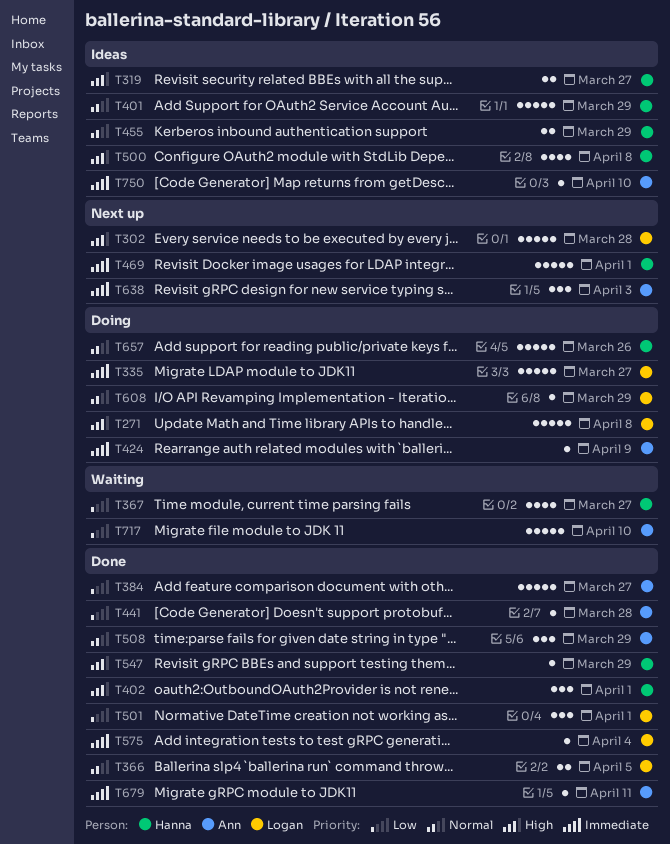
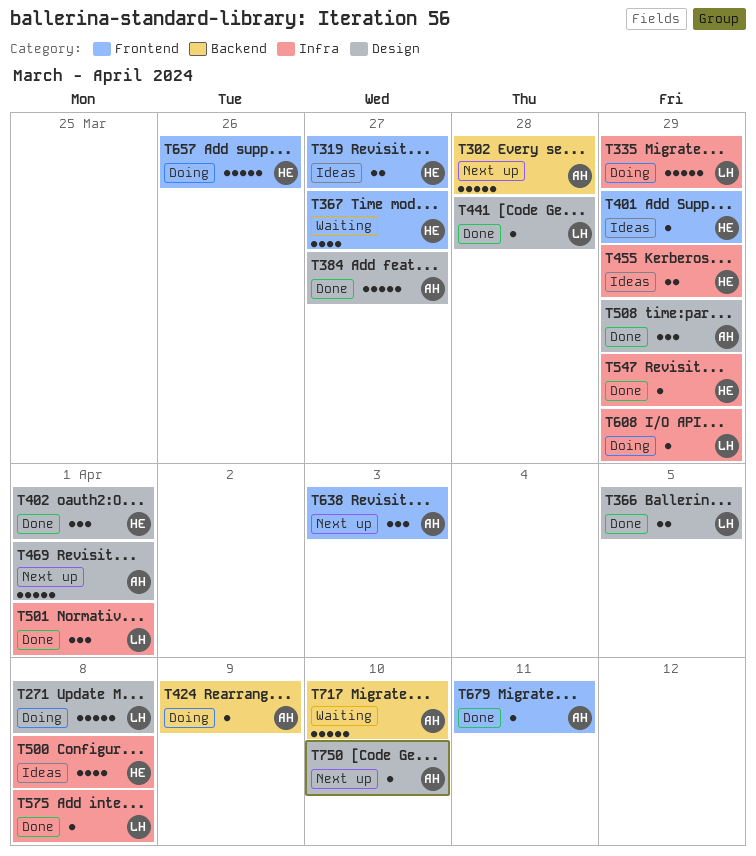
T302, owner: Logan -> Ann
T335, due: Mar 27 -> Mar 29
T401, estimate: 5 -> 1
T441, owner: Ann -> Logan
T469, owner: Hanna -> Ann
T575, due: Apr 4 -> Apr 8
T750, status: Ideas -> Next up

